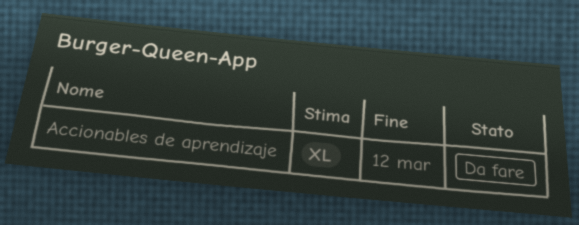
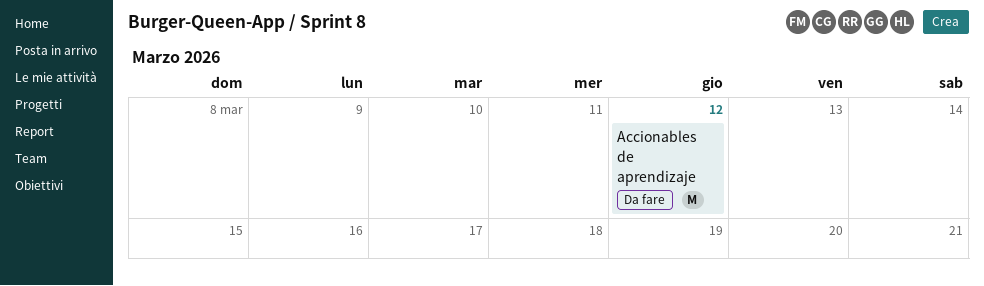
Accionables de aprendizaje, estimate: XL -> M

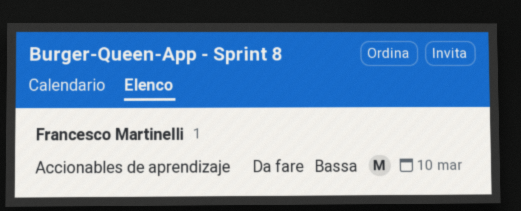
Accionables de aprendizaje, due: Mar 12 -> Mar 10

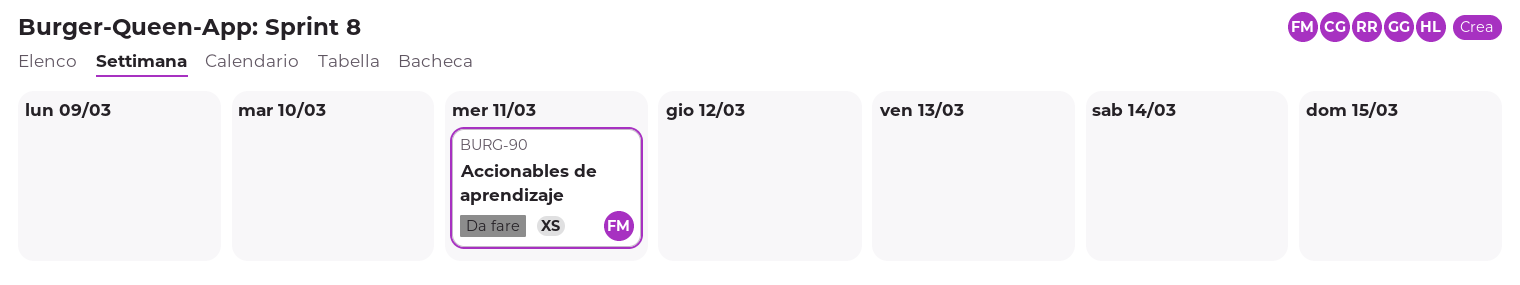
Accionables de aprendizaje, estimate: M -> XS
Accionables de aprendizaje, due: Mar 10 -> Mar 11

